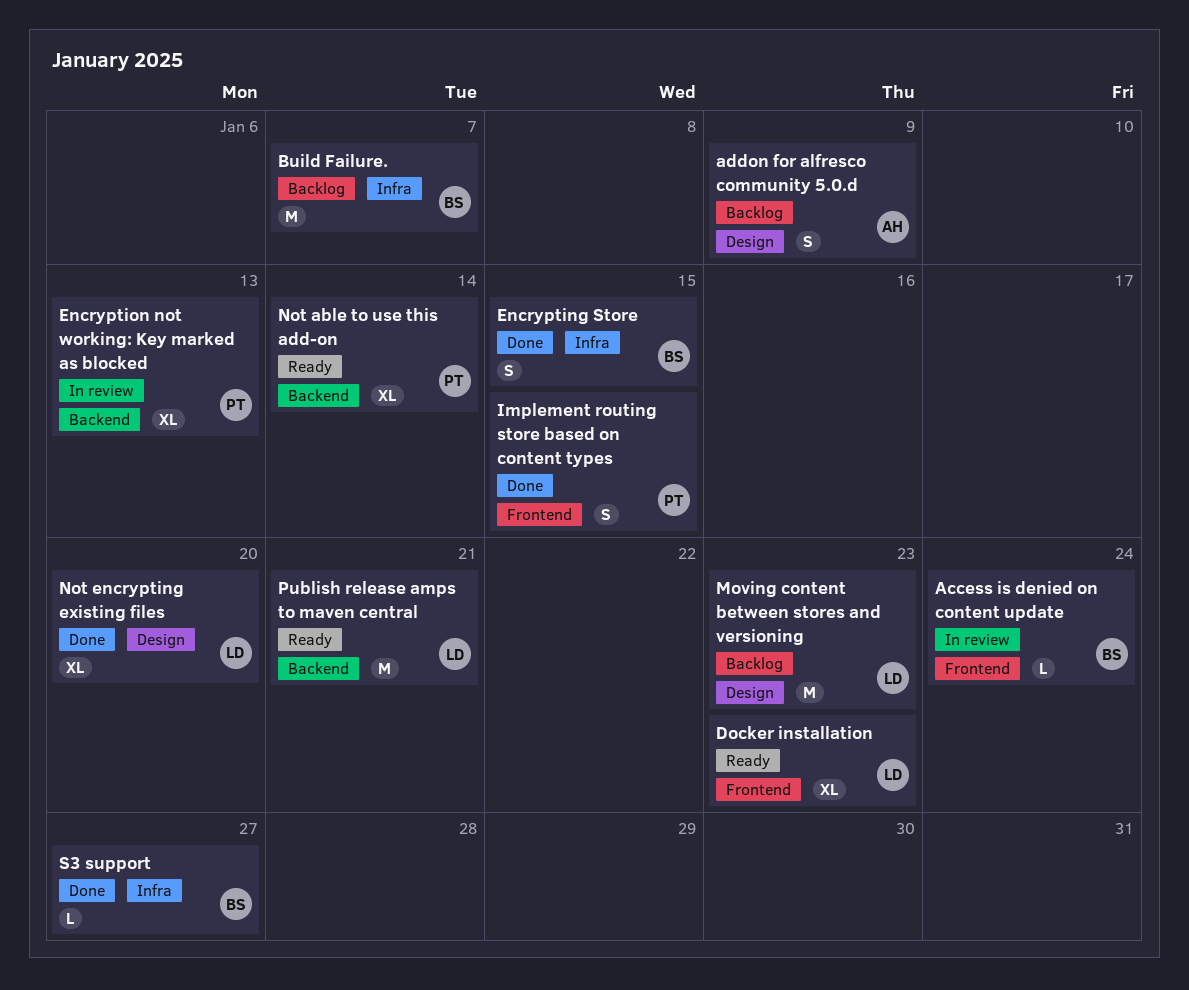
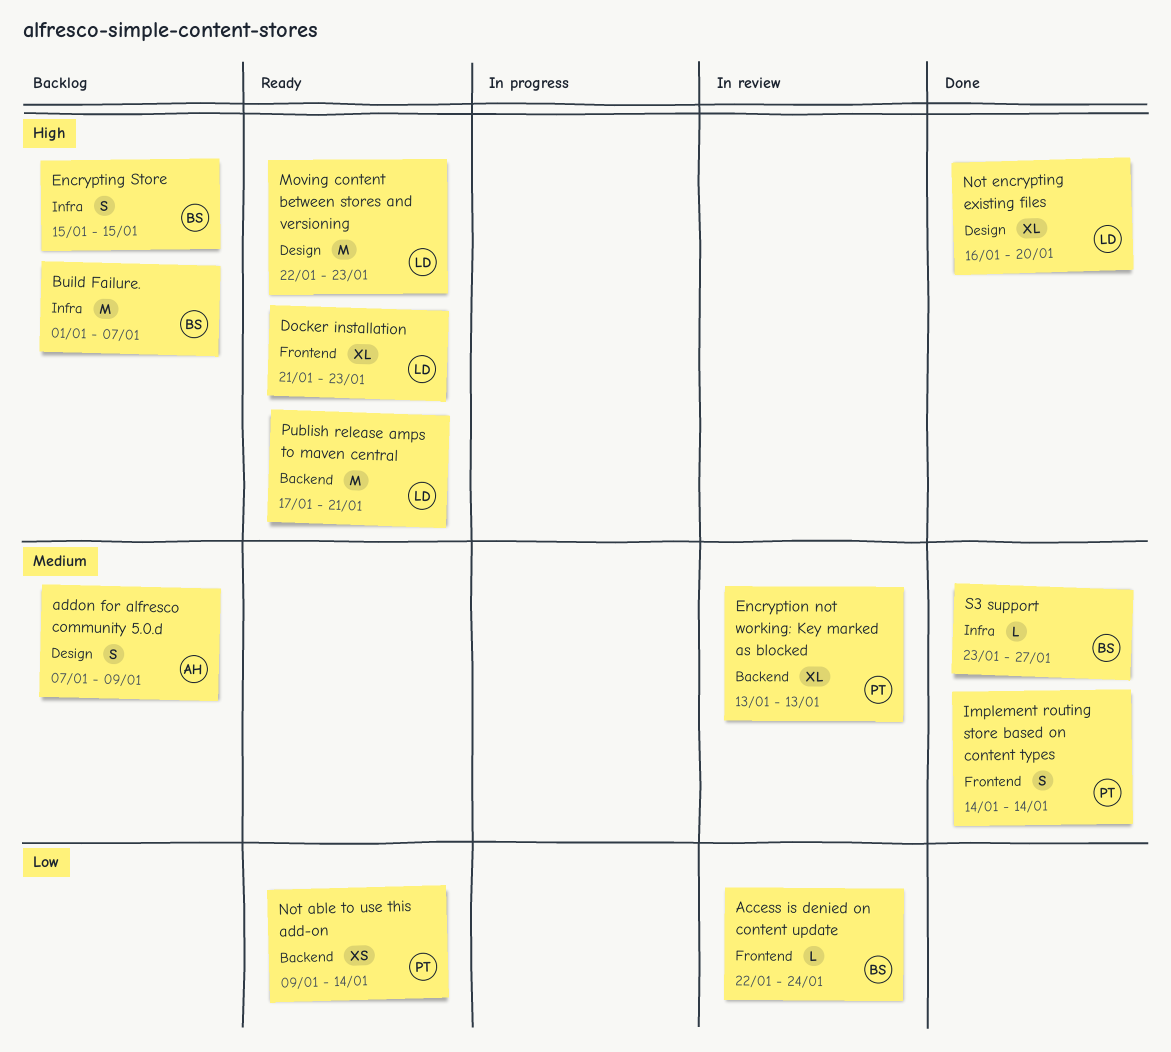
Encrypting Store, status: Done -> Backlog
Implement routing store based on content types, due: Jan 15 -> Jan 14
Moving content between stores and versioning, status: Backlog -> Ready
Not able to use this add-on, estimate: XL -> XS

